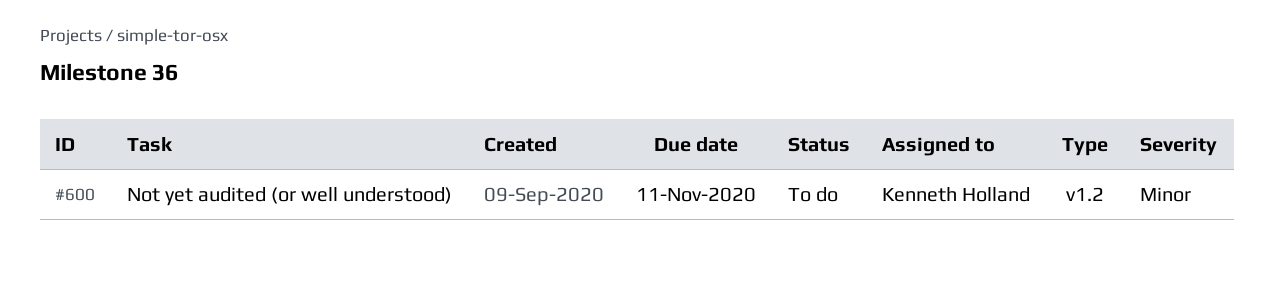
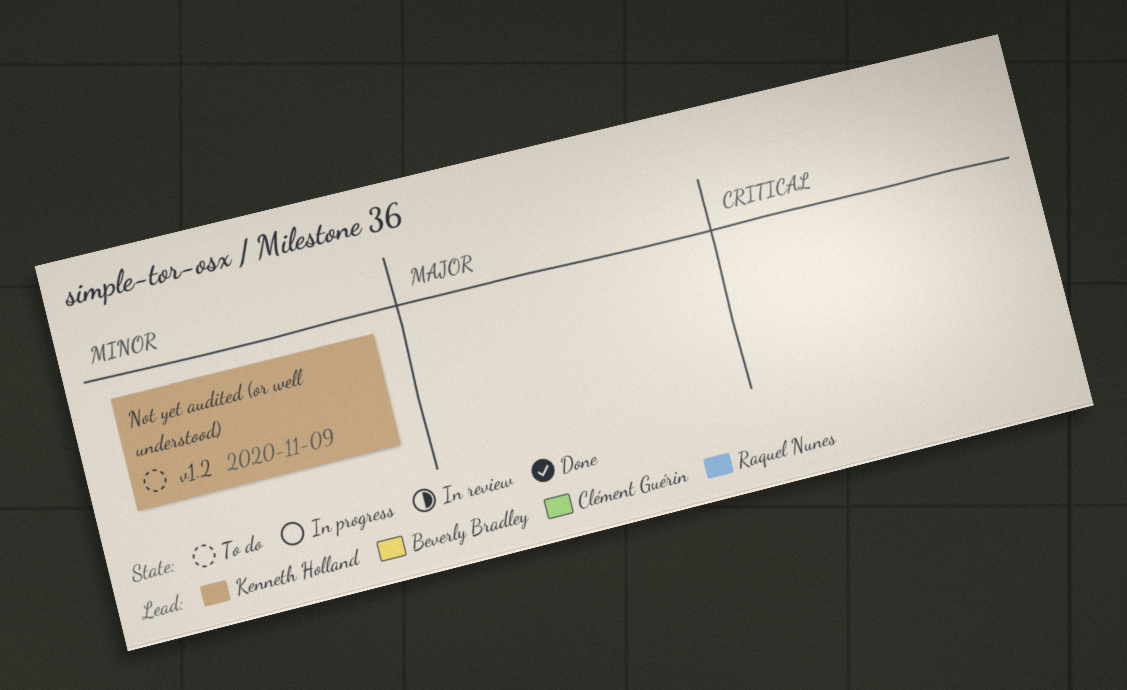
Not yet audited (or well understood), due: Nov 11 -> Nov 9

